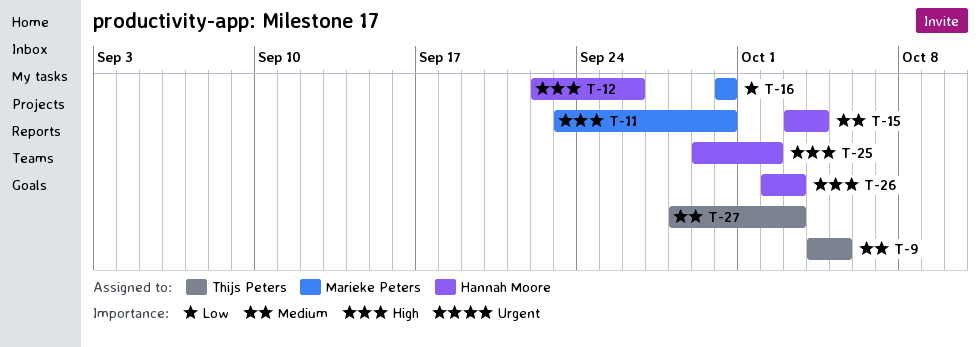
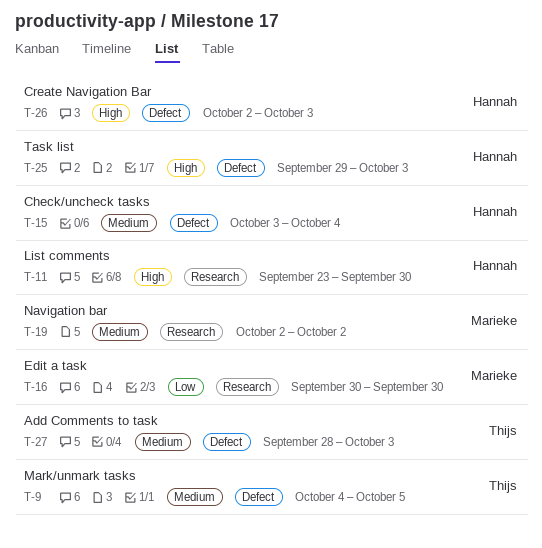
T-11, owner: Marieke Peters -> Hannah Moore
T-12: present -> none
T-19: none -> present
T-25, due: Oct 2 -> Oct 3

